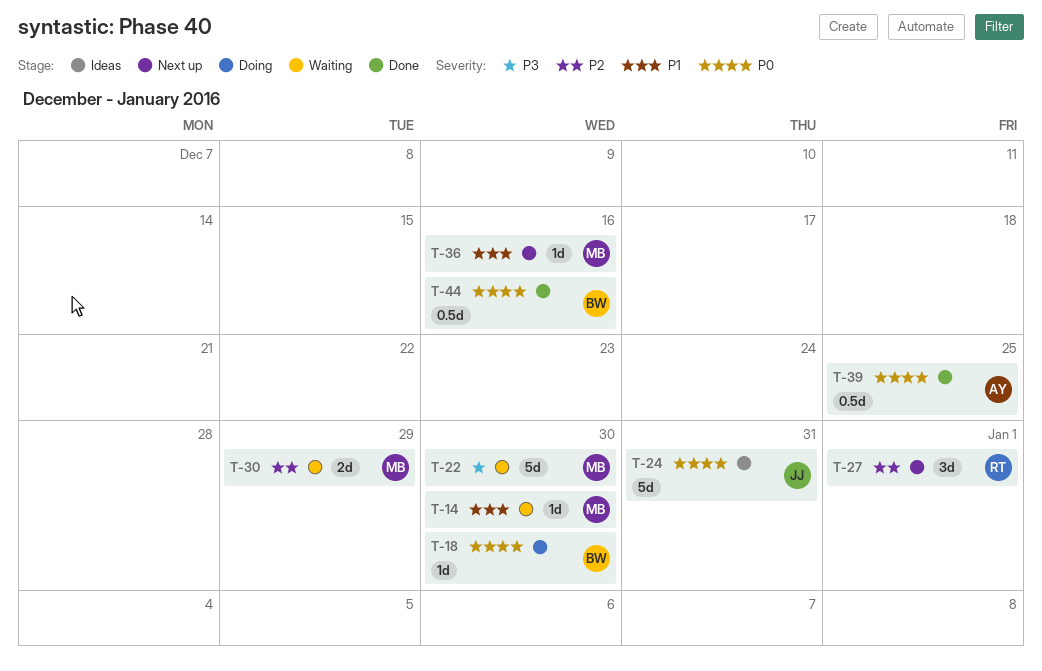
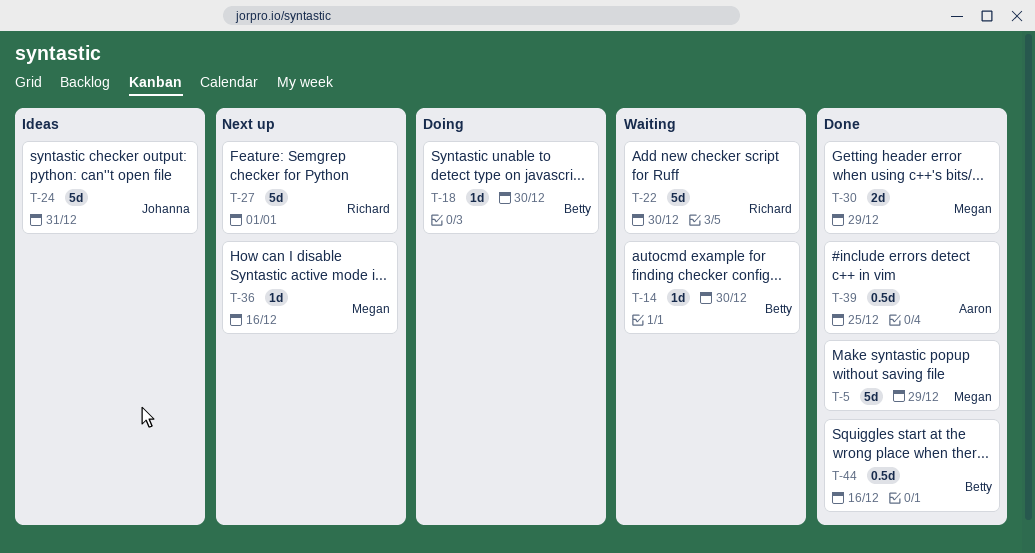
T-5: none -> present
T-14, owner: Megan -> Betty
T-22, owner: Megan -> Richard
T-27, estimate: 3d -> 5d
T-30, status: Waiting -> Done

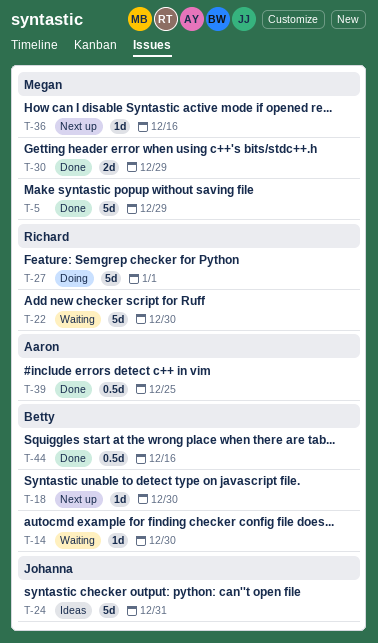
T-18, status: Doing -> Next up
T-27, status: Next up -> Doing

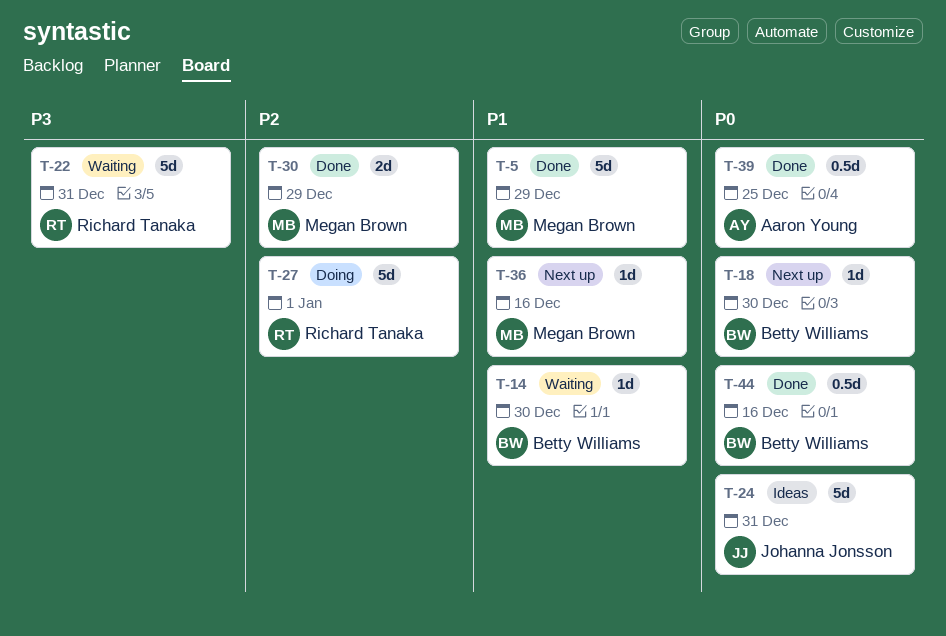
T-22, due: Dec 30 -> Dec 31

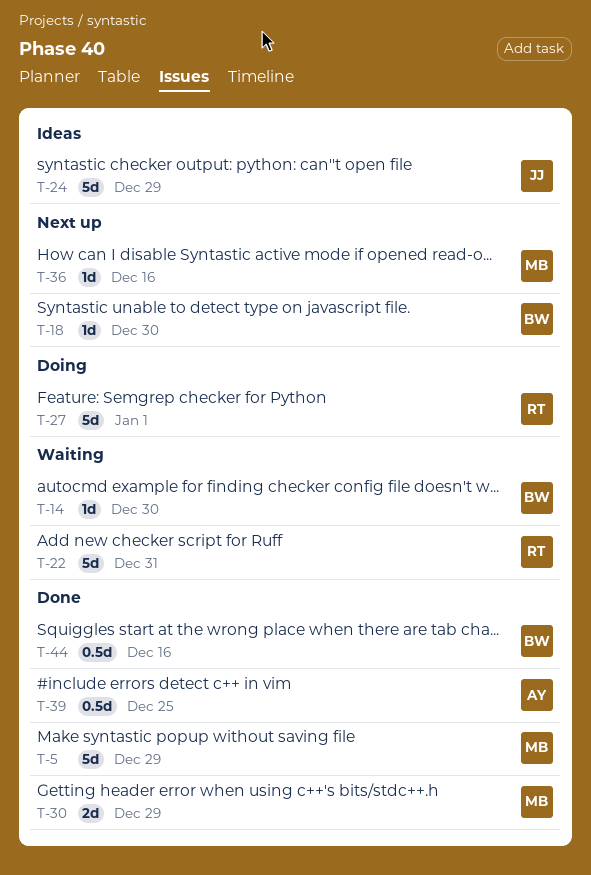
T-24, due: Dec 31 -> Dec 29

